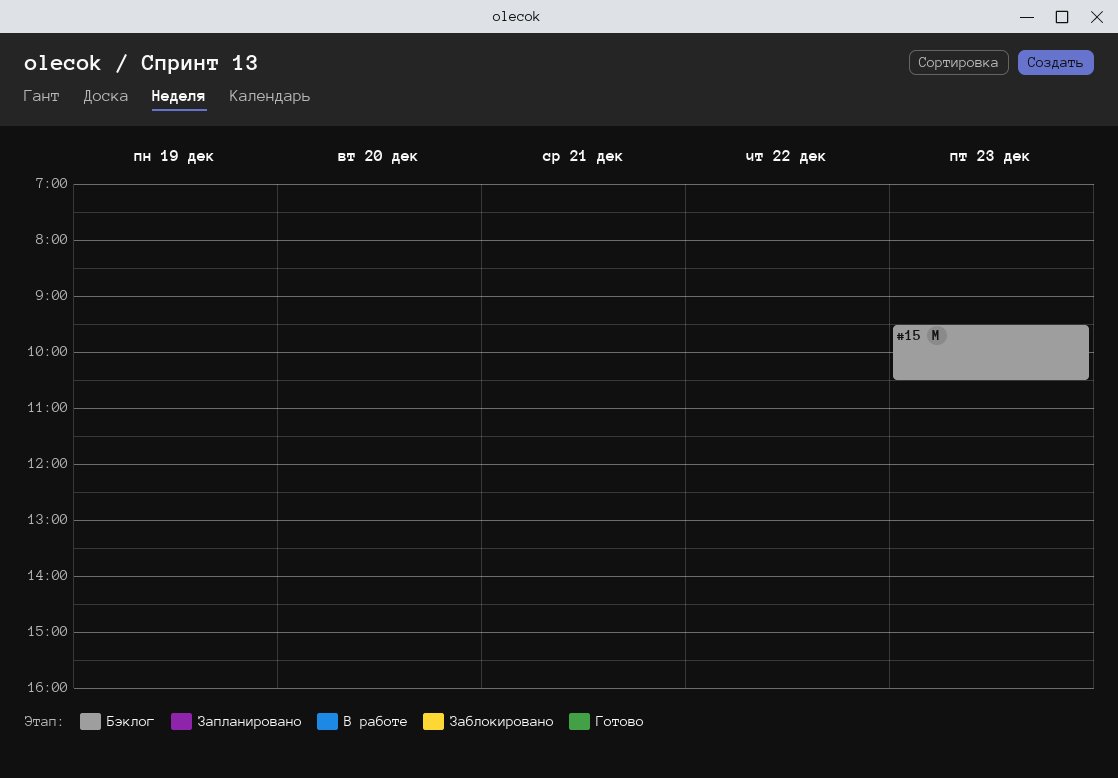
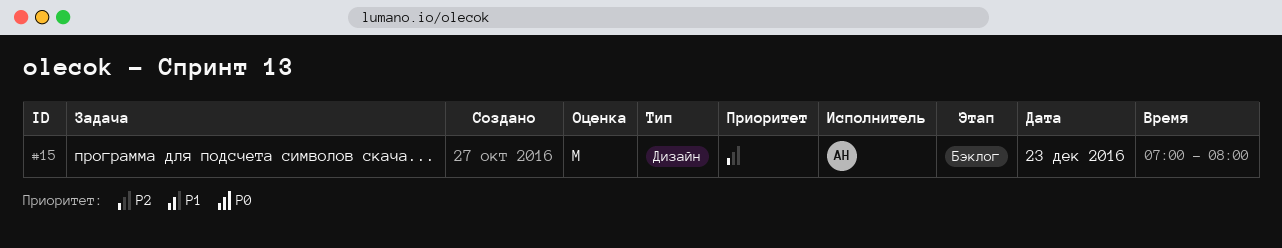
#15, begins: 09:30 -> 07:00
#15, ends: 10:30 -> 08:00

